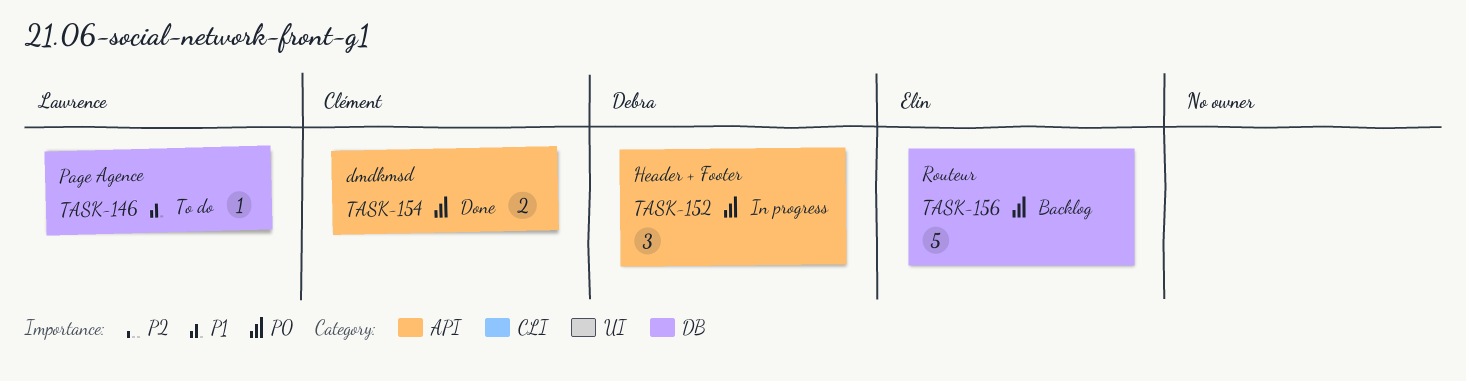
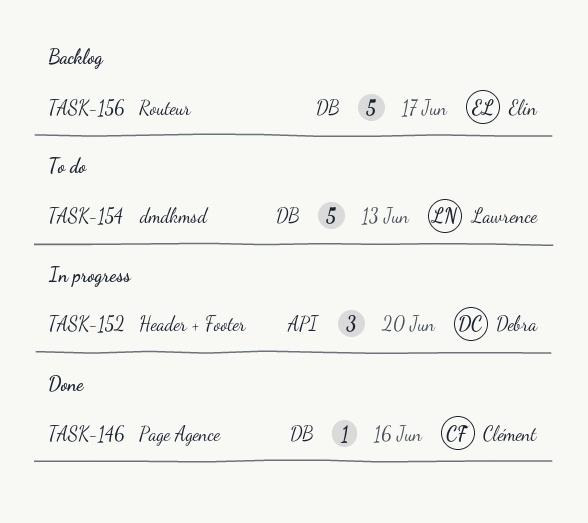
TASK-146, status: To do -> Done
TASK-146, owner: Lawrence -> Clément
TASK-154, status: Done -> To do
TASK-154, owner: Clément -> Lawrence
TASK-154, label: API -> DB
TASK-154, estimate: 2 -> 5

